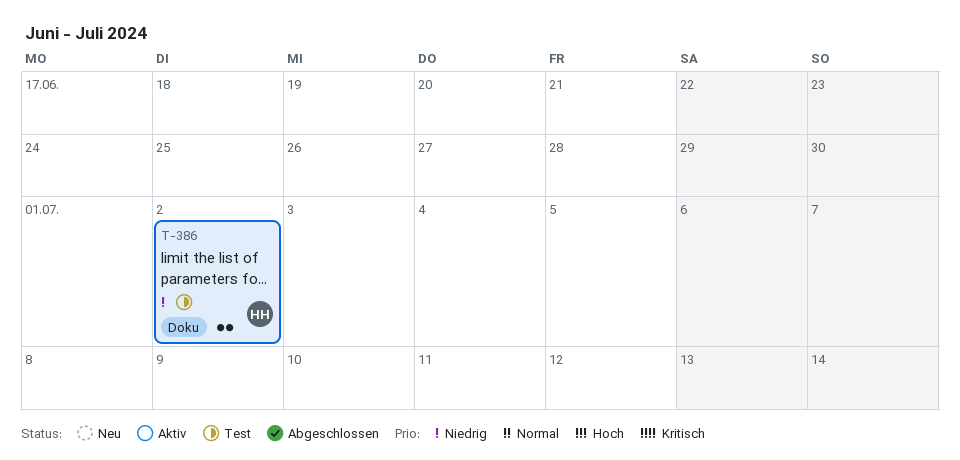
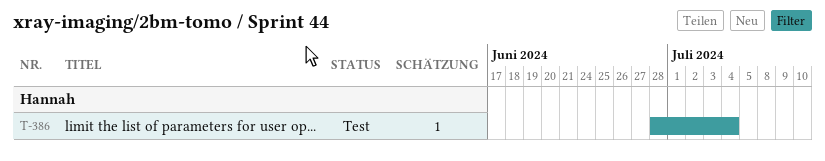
T-386, estimate: 2 -> 1
T-386, due: Jul 2 -> Jul 4

